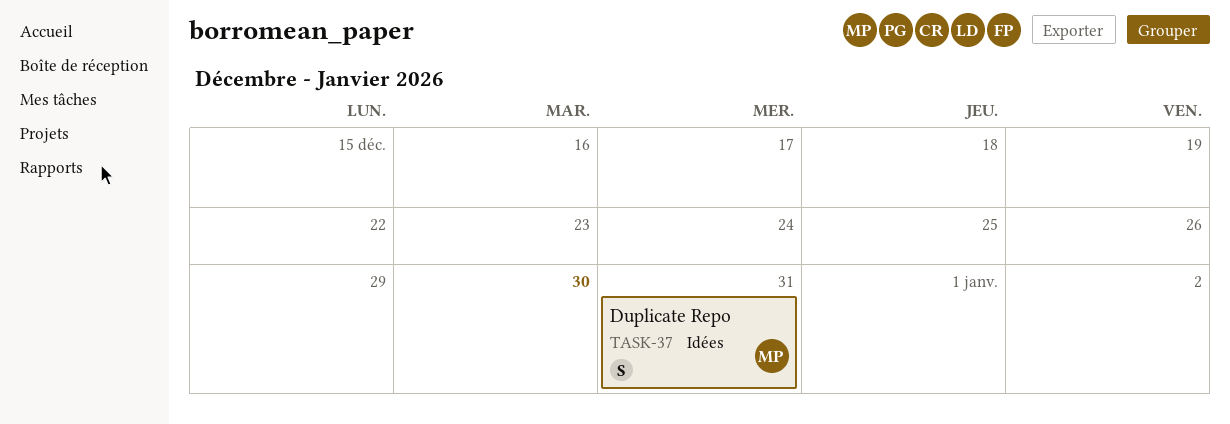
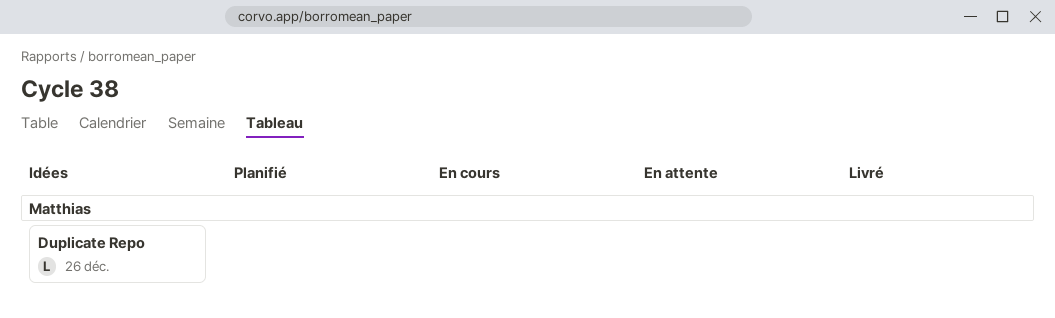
Duplicate Repo, estimate: S -> L
Duplicate Repo, due: Dec 31 -> Dec 26

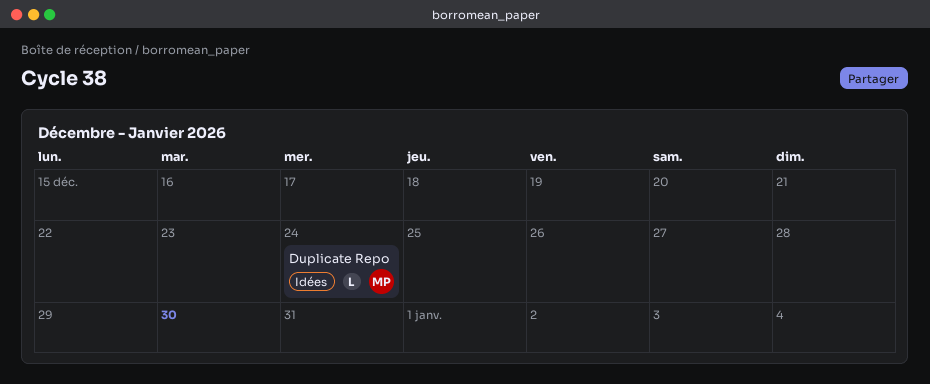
Duplicate Repo, due: Dec 26 -> Dec 24

